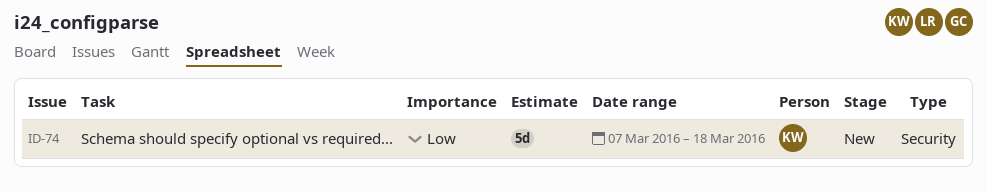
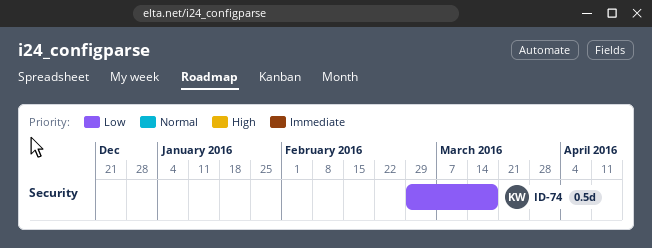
ID-74, estimate: 5d -> 0.5d
ID-74, start: Mar 7 -> Feb 29

